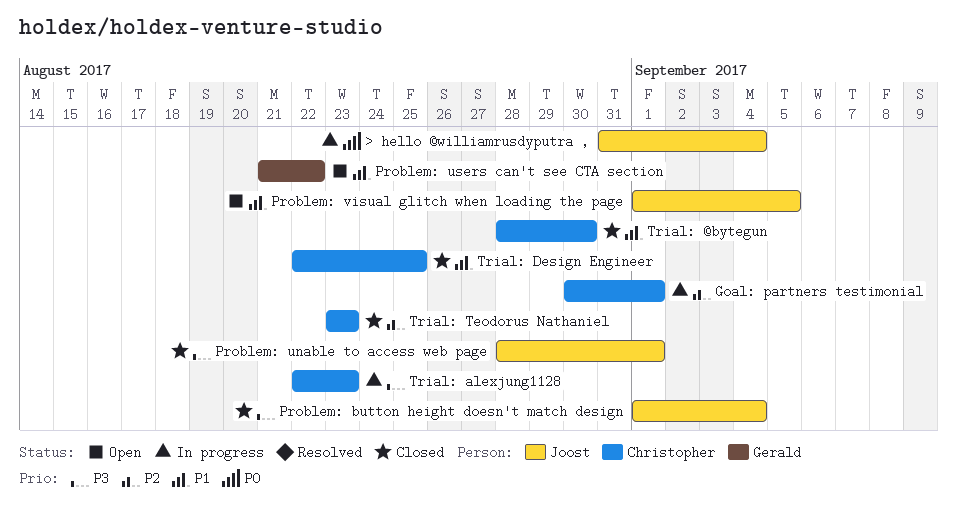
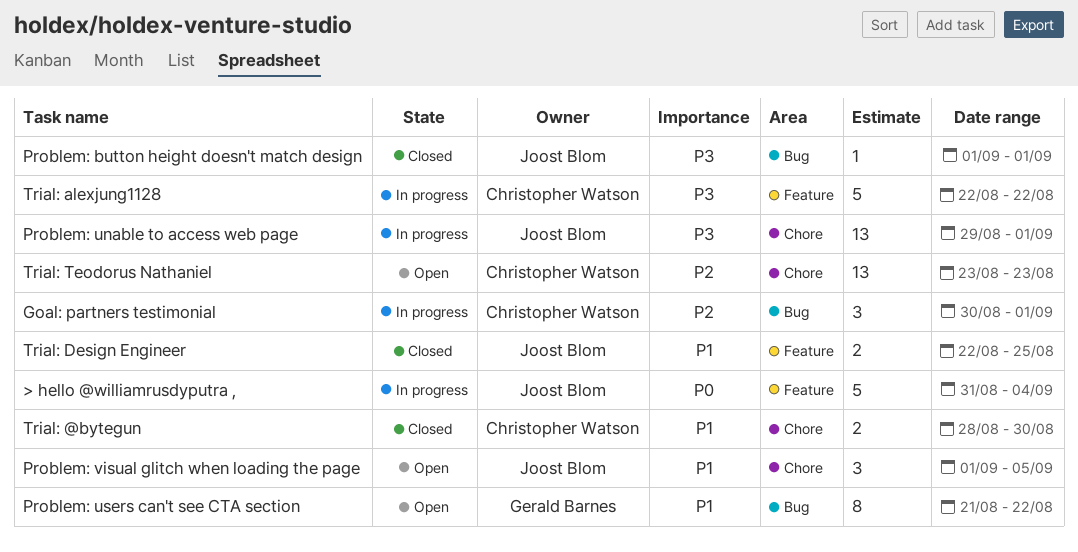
Problem: button height doesn't match design, due: Sep 4 -> Sep 1
Problem: unable to access web page, status: Closed -> In progress
Problem: unable to access web page, start: Aug 28 -> Aug 29
Trial: alexjung1128, due: Aug 23 -> Aug 22
Trial: Design Engineer, owner: Christopher Watson -> Joost Blom
Trial: Teodorus Nathaniel, status: Closed -> Open

